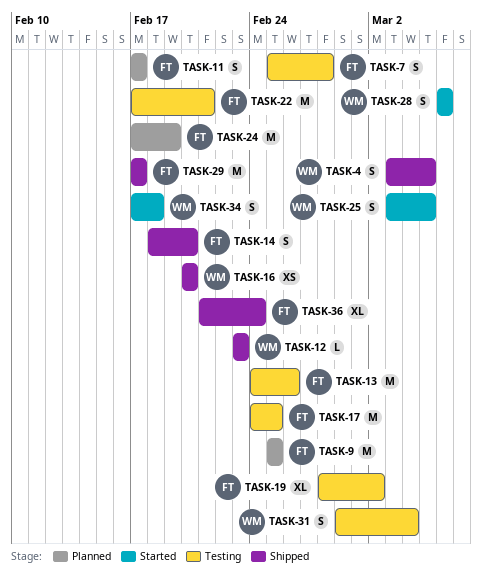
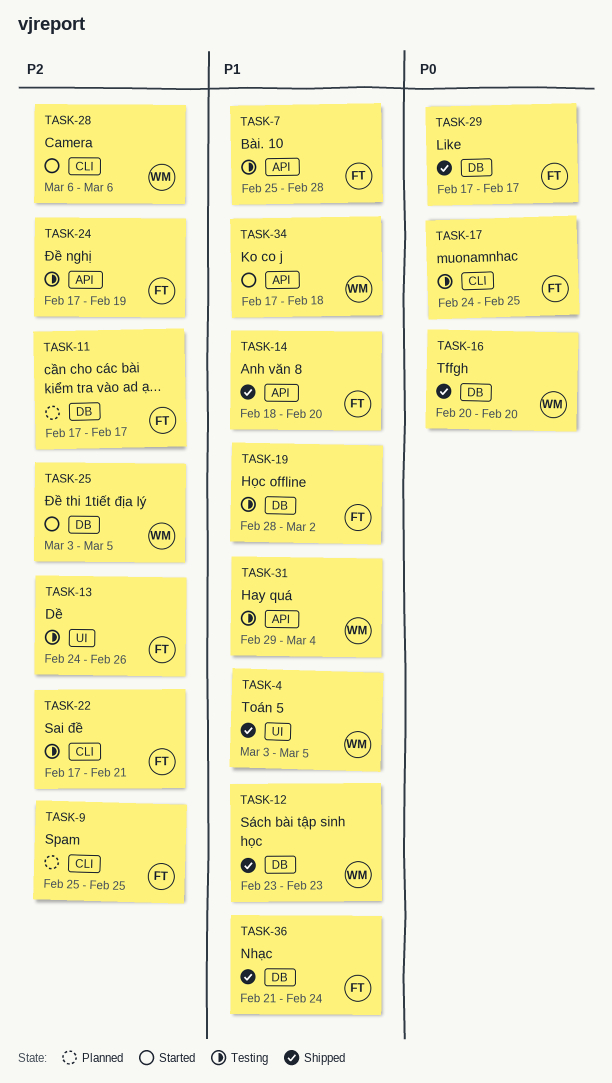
TASK-24, status: Planned -> Testing

